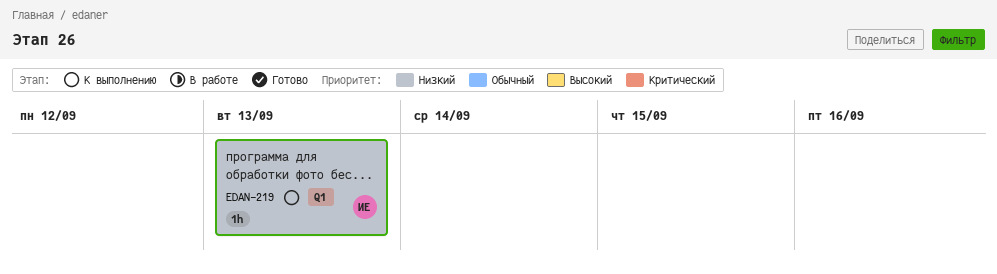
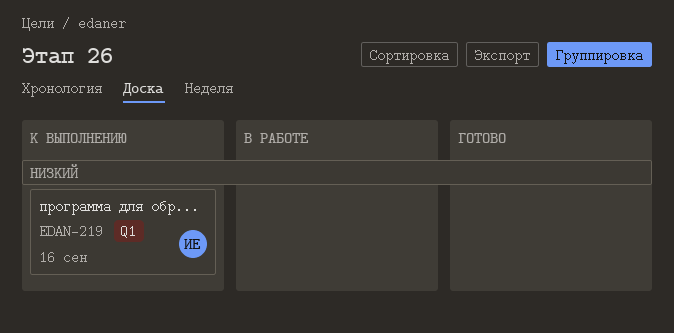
EDAN-219, due: Sep 13 -> Sep 16

